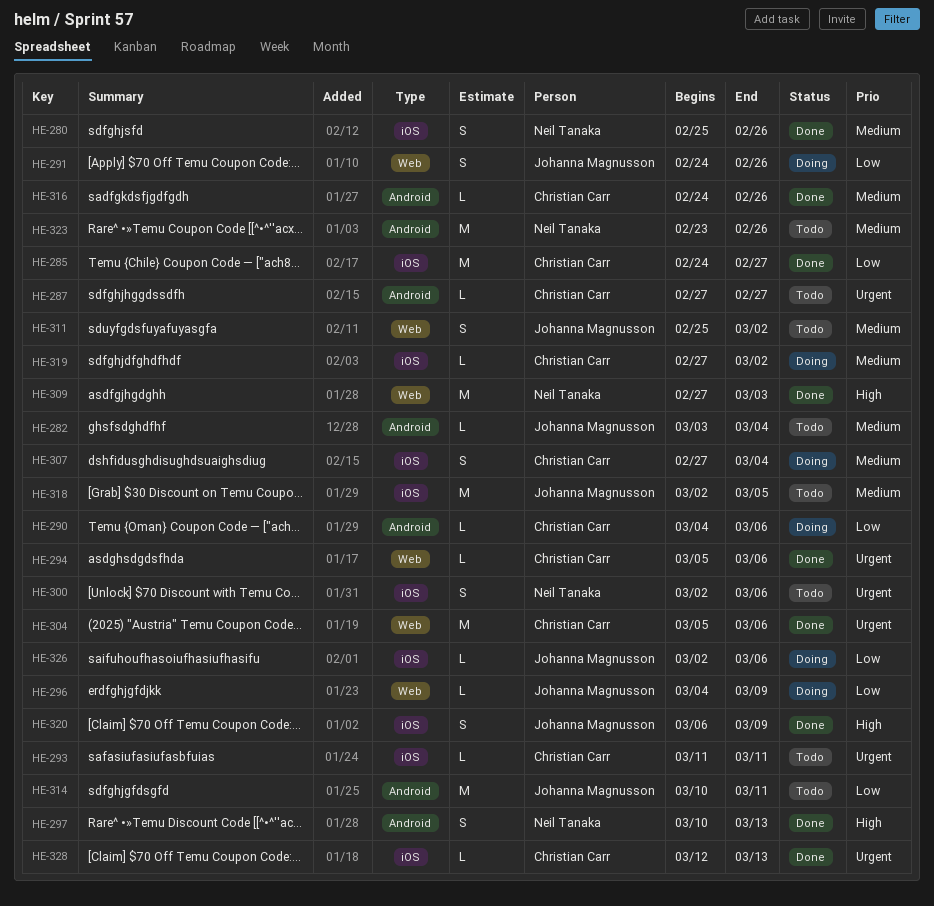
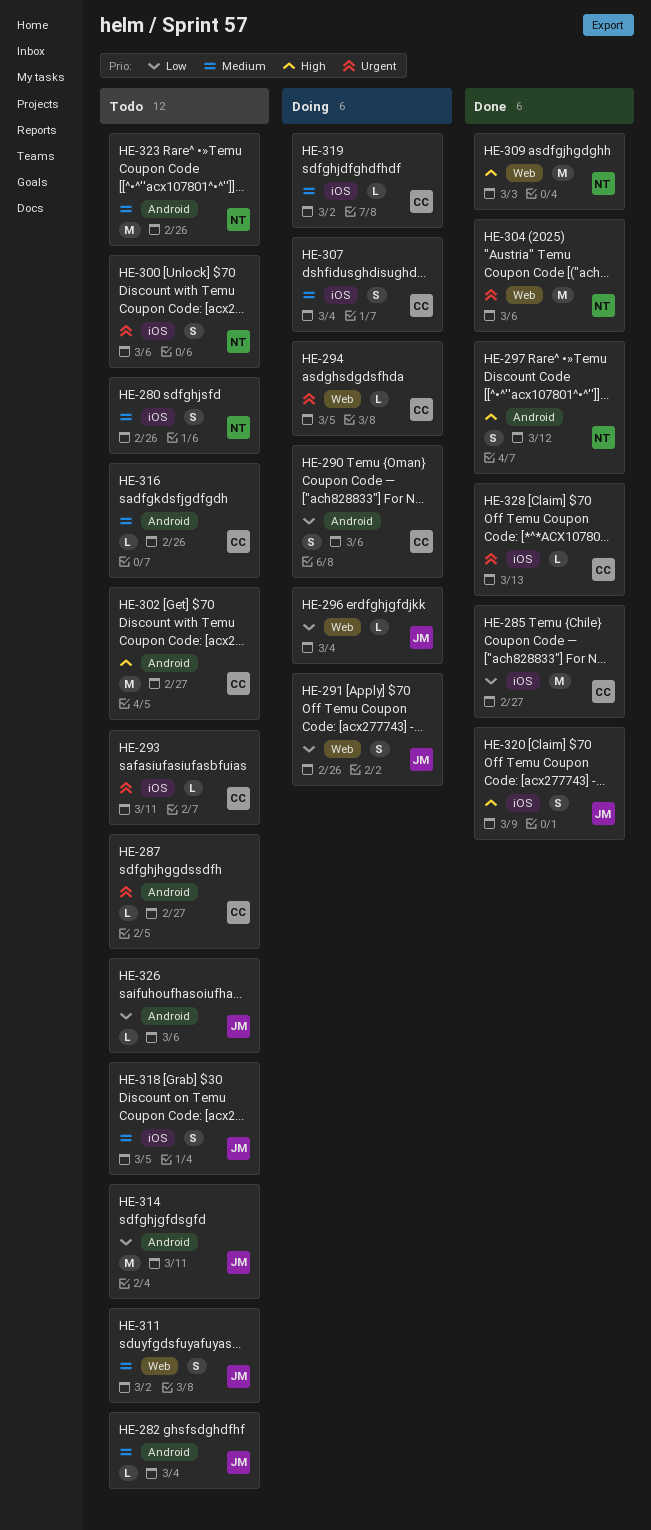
HE-280, status: Done -> Todo
HE-290, estimate: L -> S
HE-294, status: Done -> Doing
HE-294, due: Mar 6 -> Mar 5
HE-296, due: Mar 9 -> Mar 4
HE-297, due: Mar 13 -> Mar 12
HE-302: none -> present
HE-304, owner: Christian Carr -> Neil Tanaka
HE-316, status: Done -> Todo
HE-318, estimate: M -> S
HE-326, status: Doing -> Todo
HE-326, label: iOS -> Android

